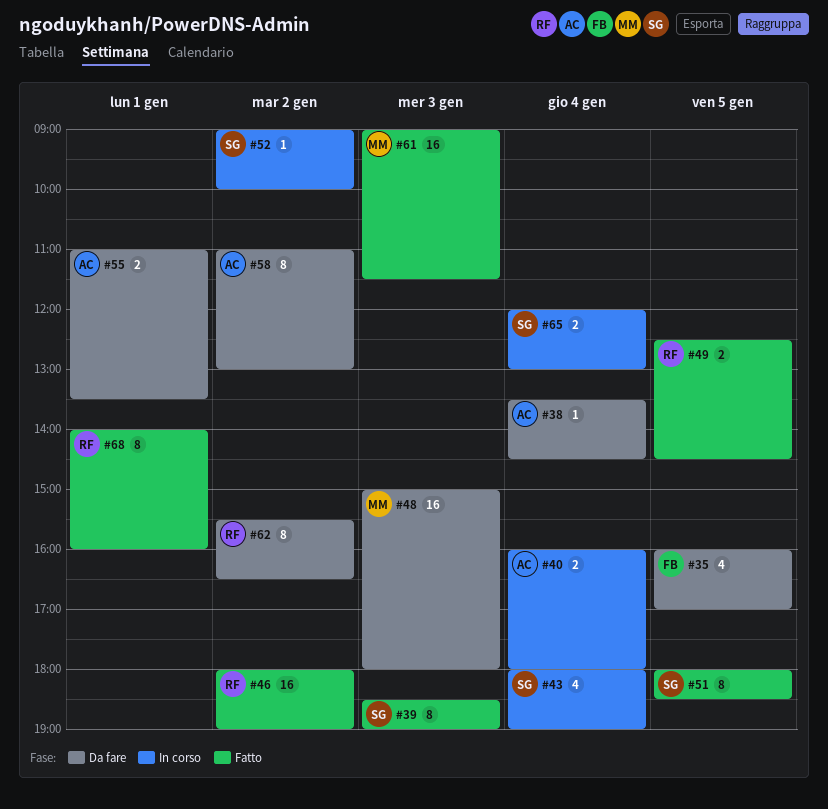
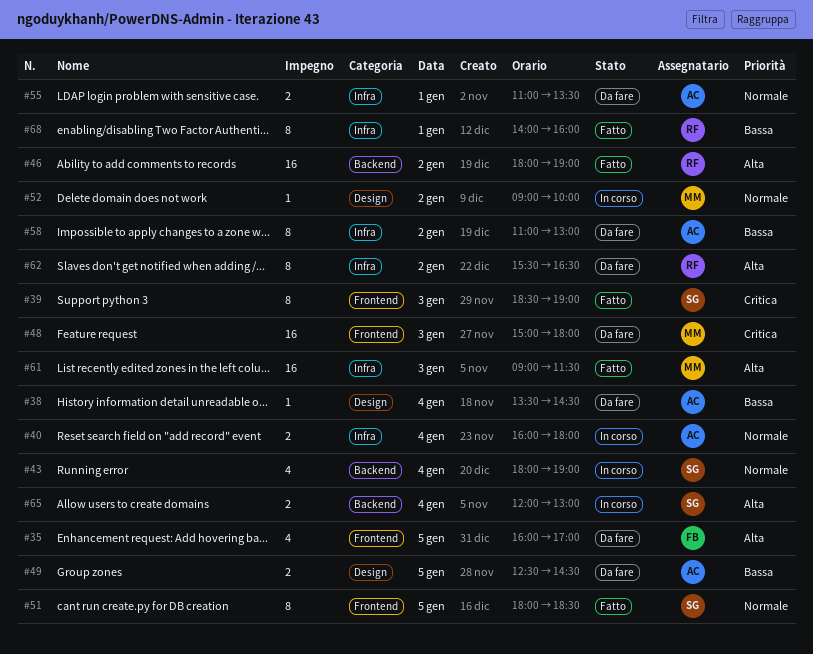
#49, status: Fatto -> Da fare
#49, owner: RF -> AC
#52, owner: SG -> MM

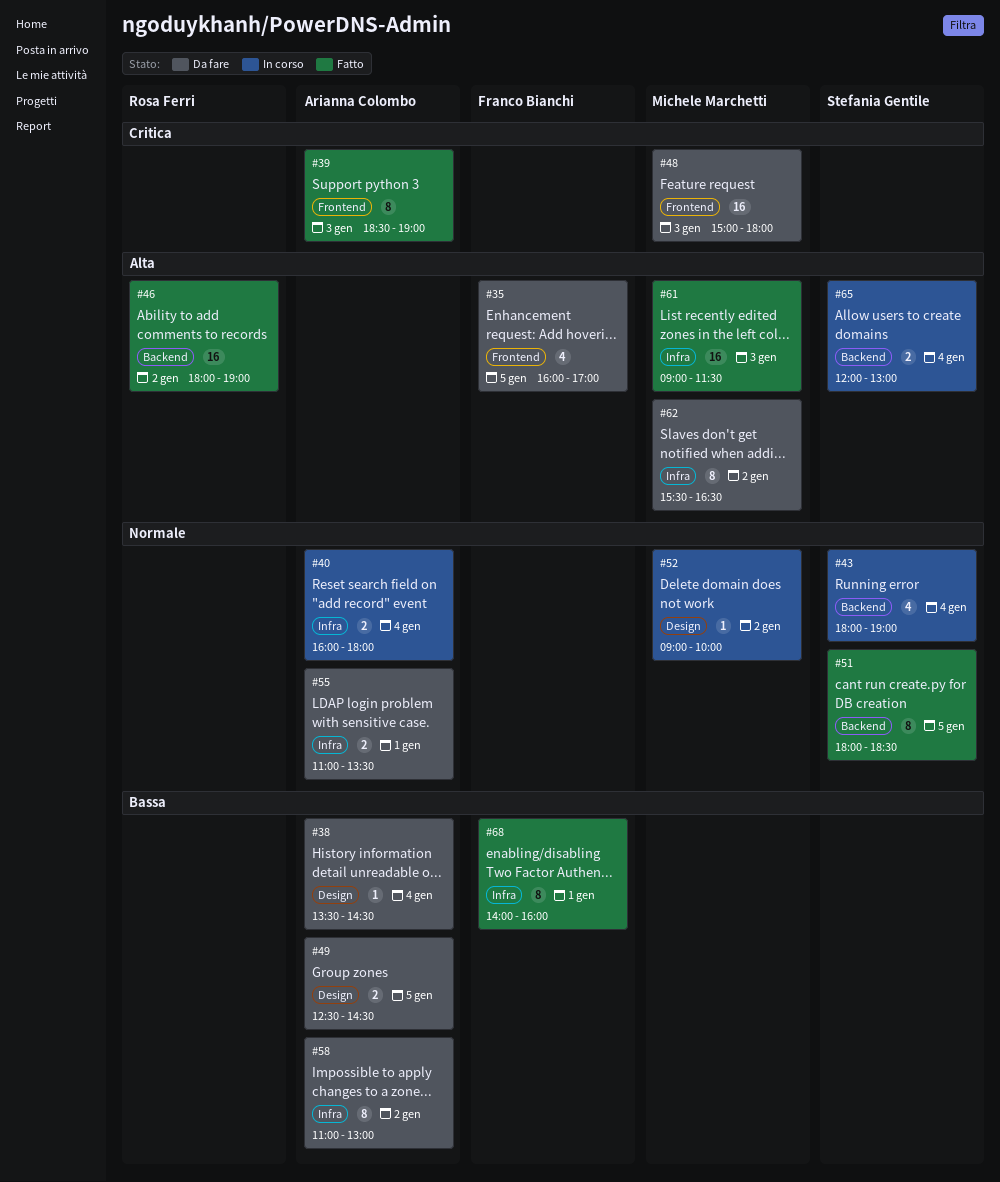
#39, owner: Stefania Gentile -> Arianna Colombo
#51, label: Frontend -> Backend
#62, owner: Rosa Ferri -> Michele Marchetti
#68, owner: Rosa Ferri -> Franco Bianchi

